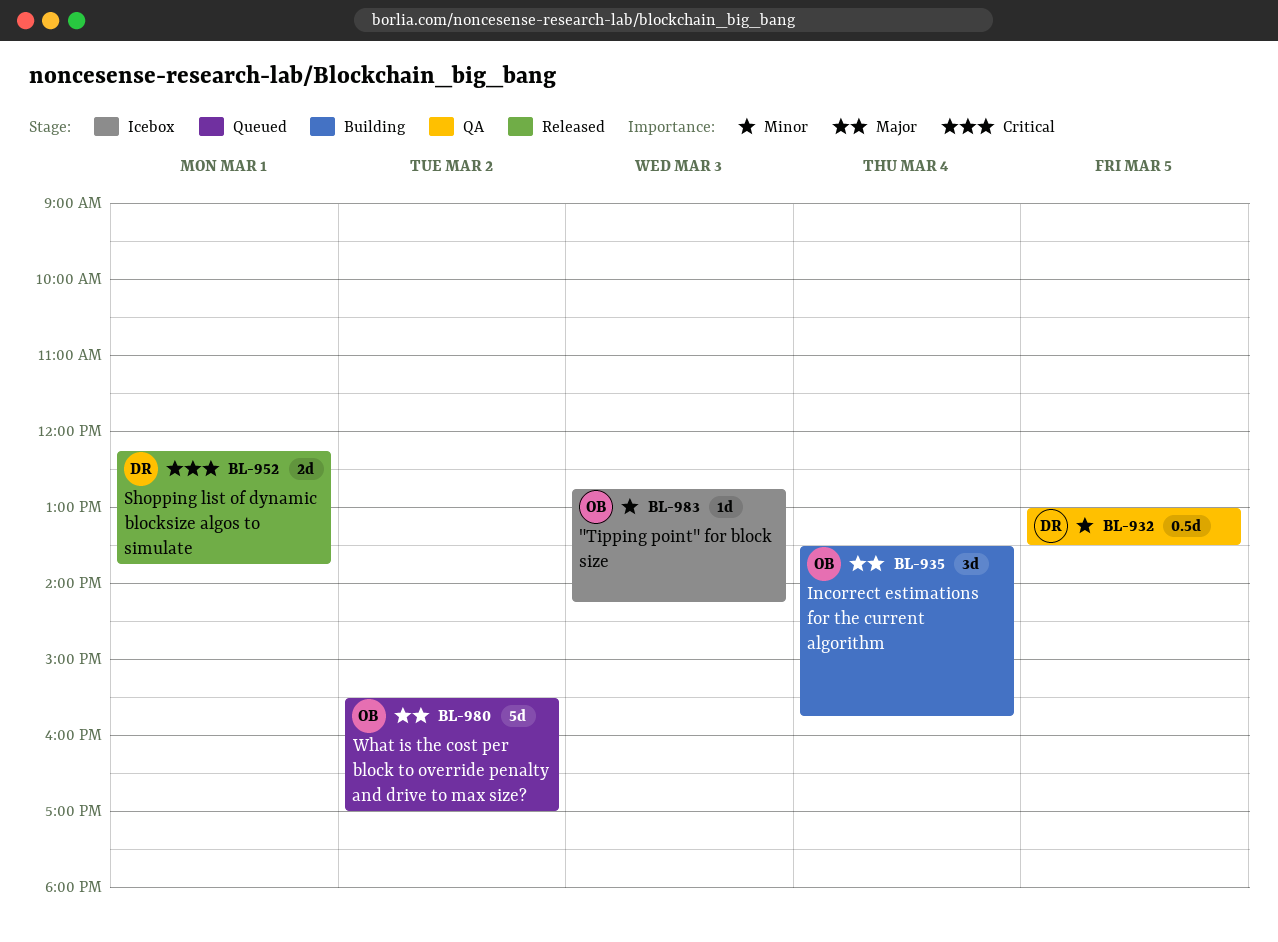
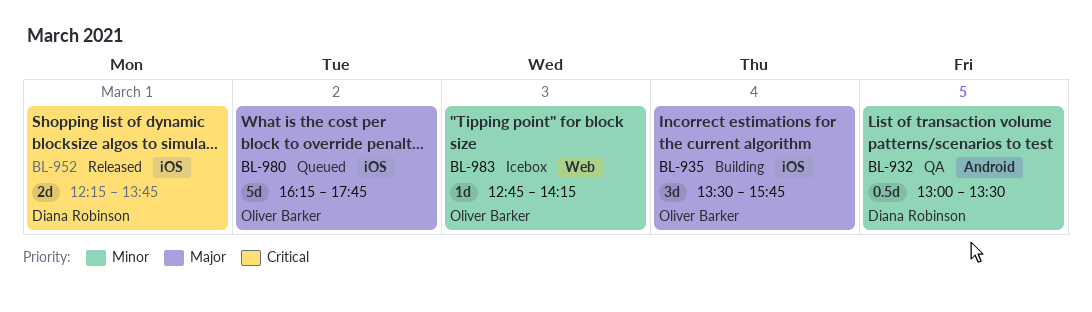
BL-980, begins: 15:30 -> 16:15
BL-980, ends: 17:00 -> 17:45

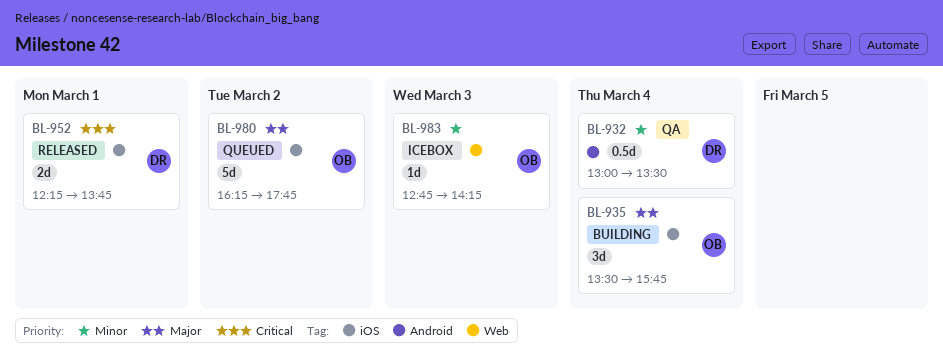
BL-932, day: Mar 5 -> Mar 4

